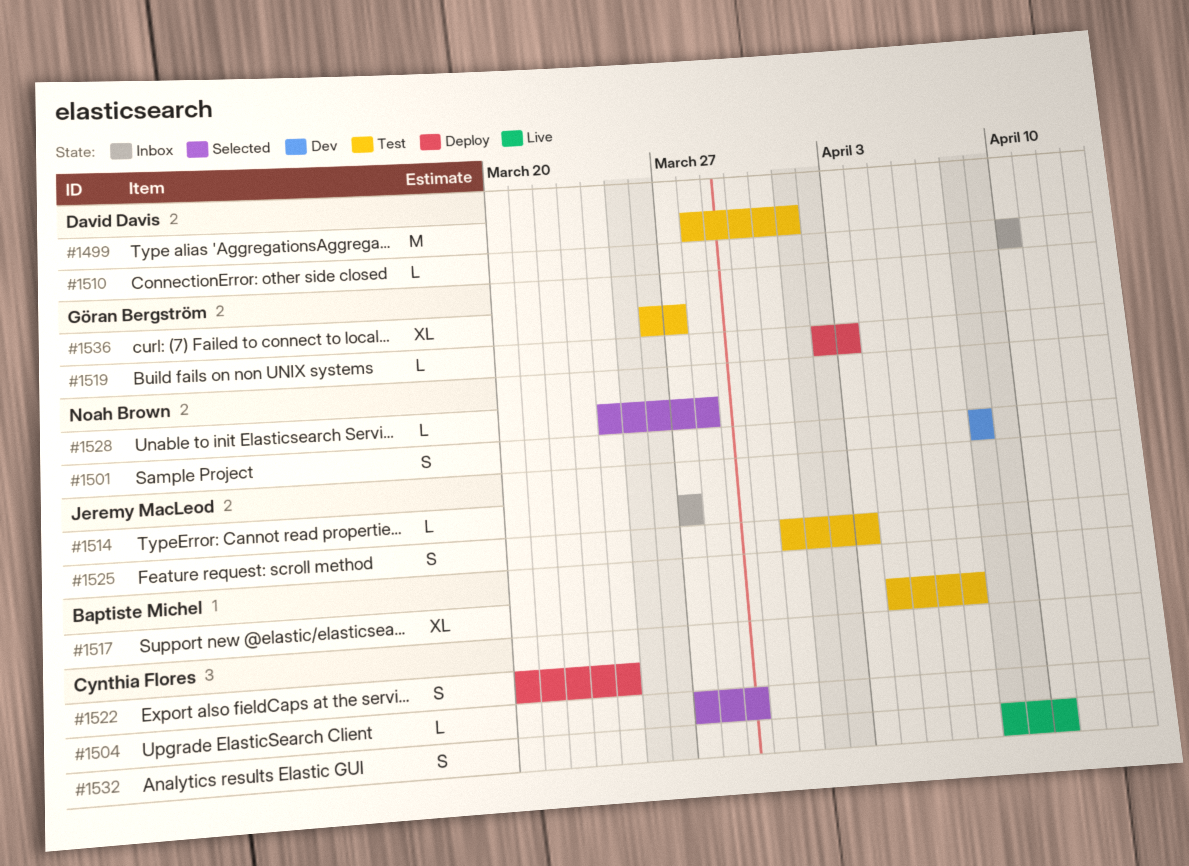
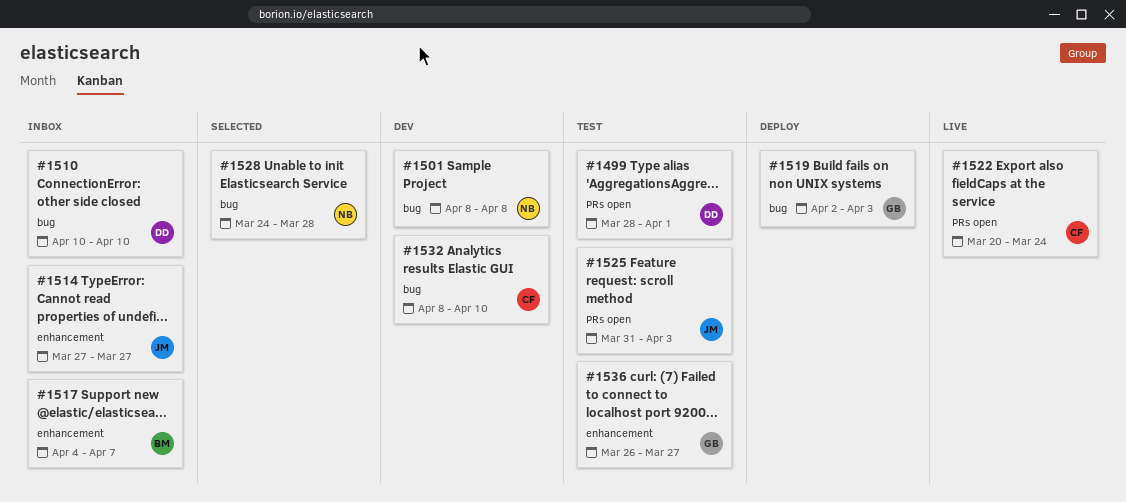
#1504: present -> none
#1517, status: Test -> Inbox
#1522, status: Deploy -> Live
#1532, status: Live -> Dev

